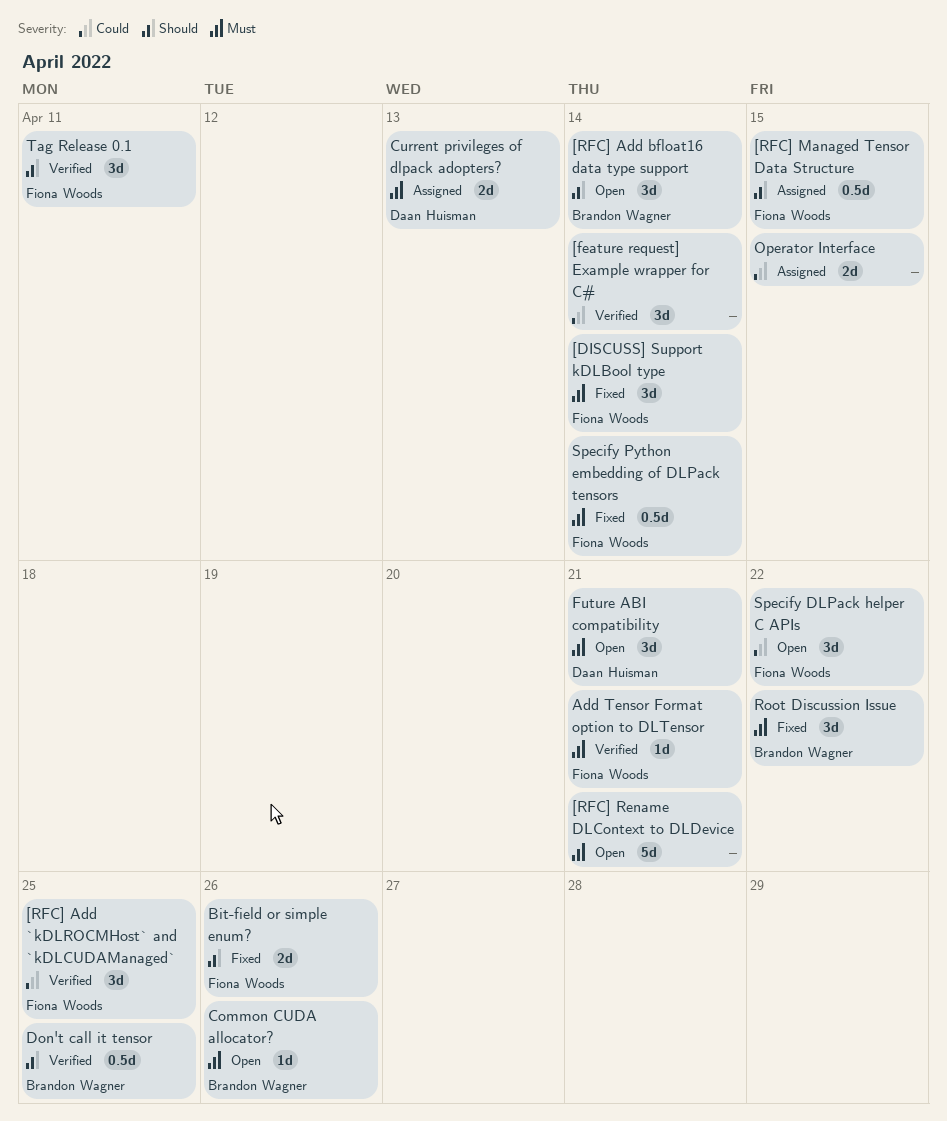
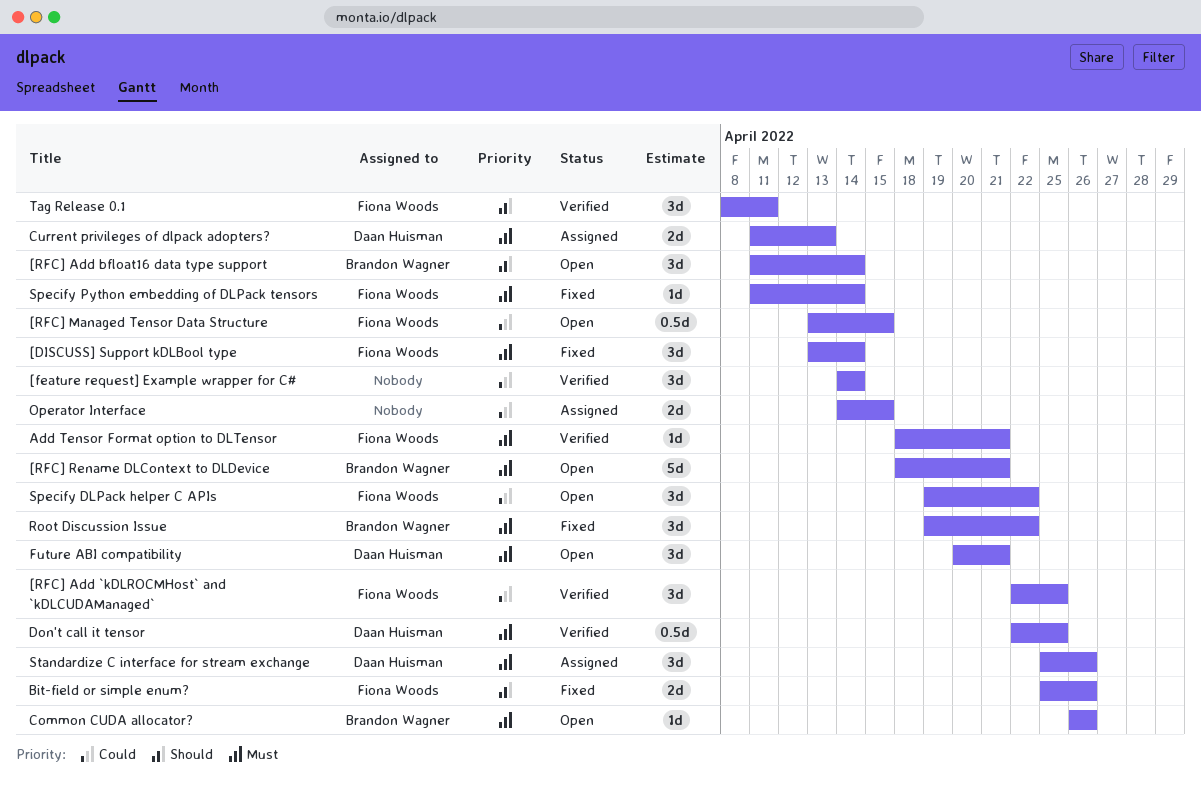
[RFC] Managed Tensor Data Structure, status: Assigned -> Open
[RFC] Managed Tensor Data Structure, priority: Should -> Could
[RFC] Rename DLContext to DLDevice, owner: none -> Brandon Wagner
Don't call it tensor, owner: Brandon Wagner -> Daan Huisman
Don't call it tensor, priority: Should -> Must
Specify Python embedding of DLPack tensors, estimate: 0.5d -> 1d
Standardize C interface for stream exchange: none -> present

